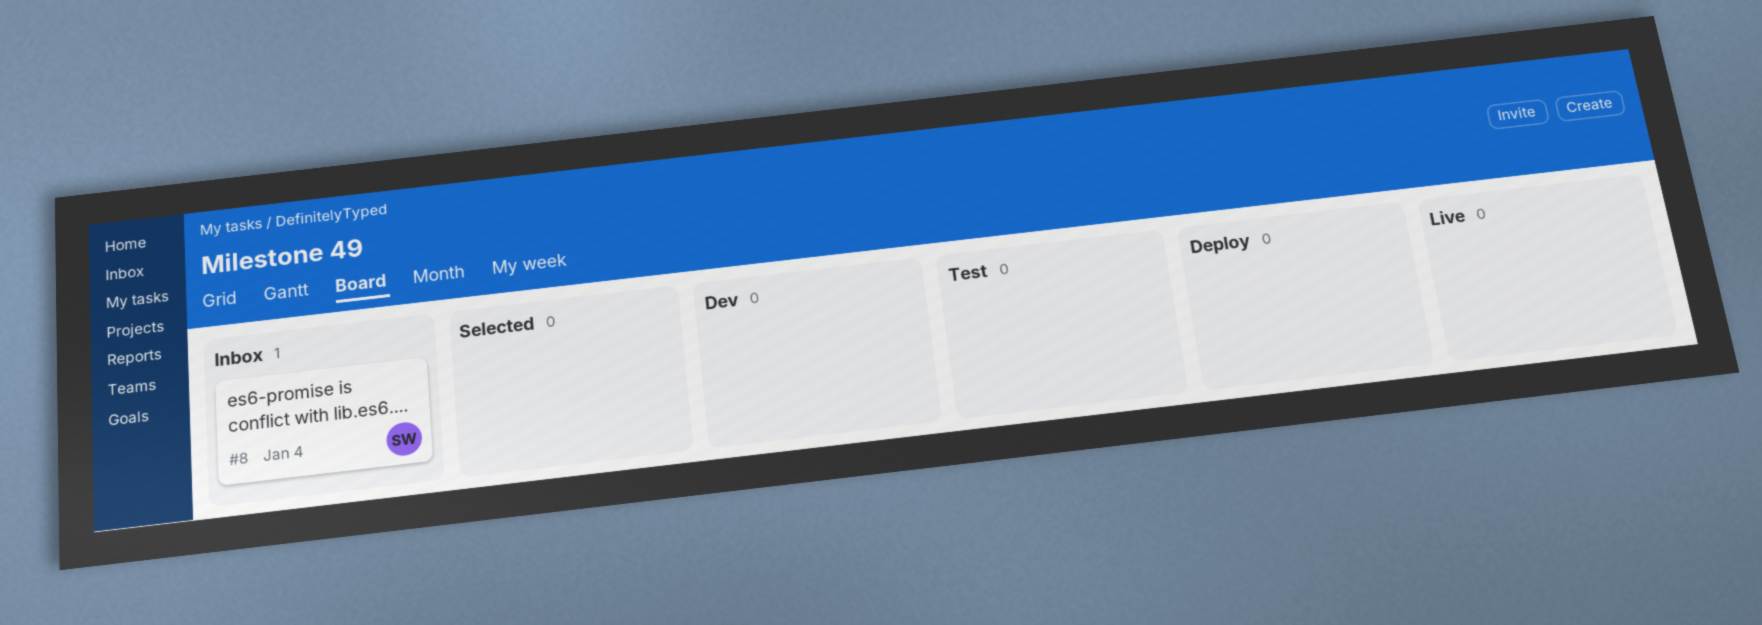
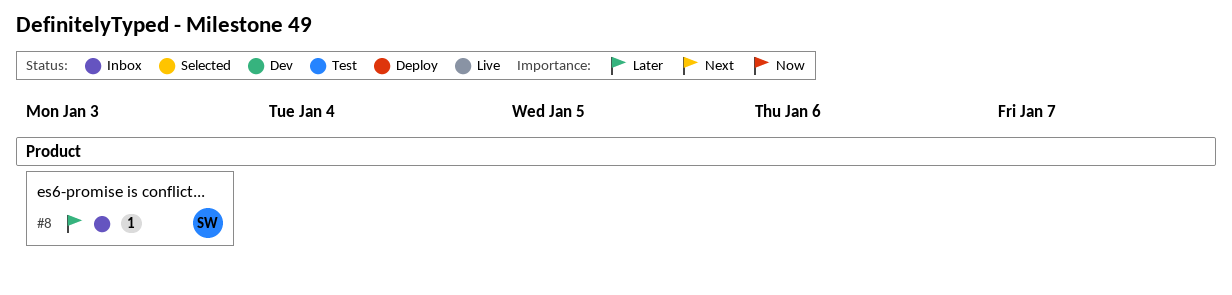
#8, due: Jan 4 -> Jan 3

